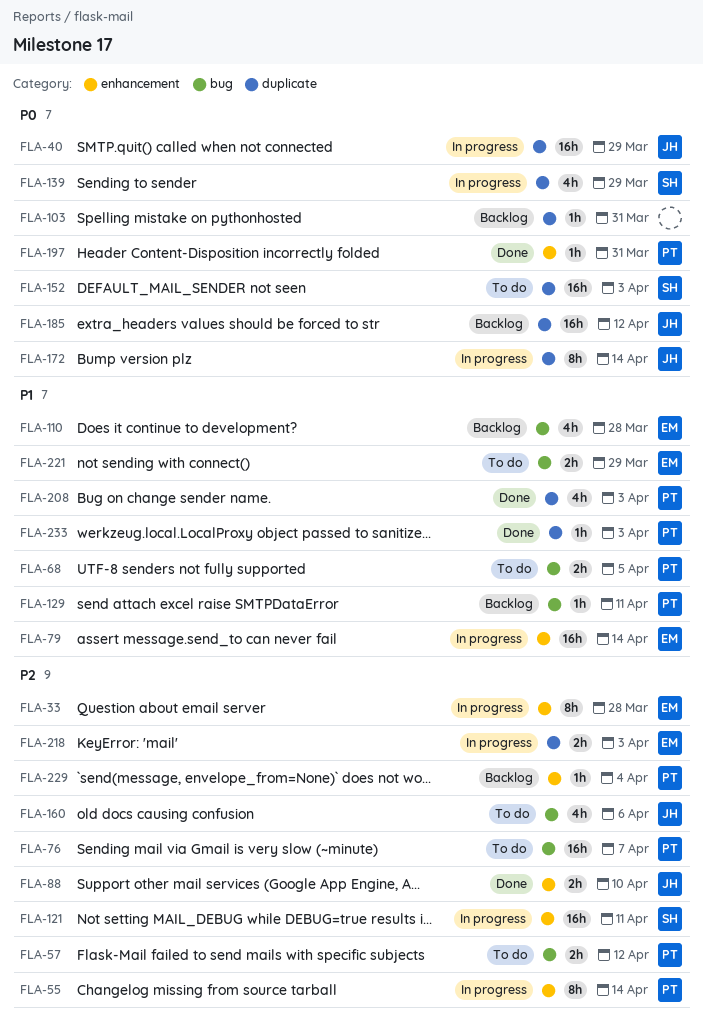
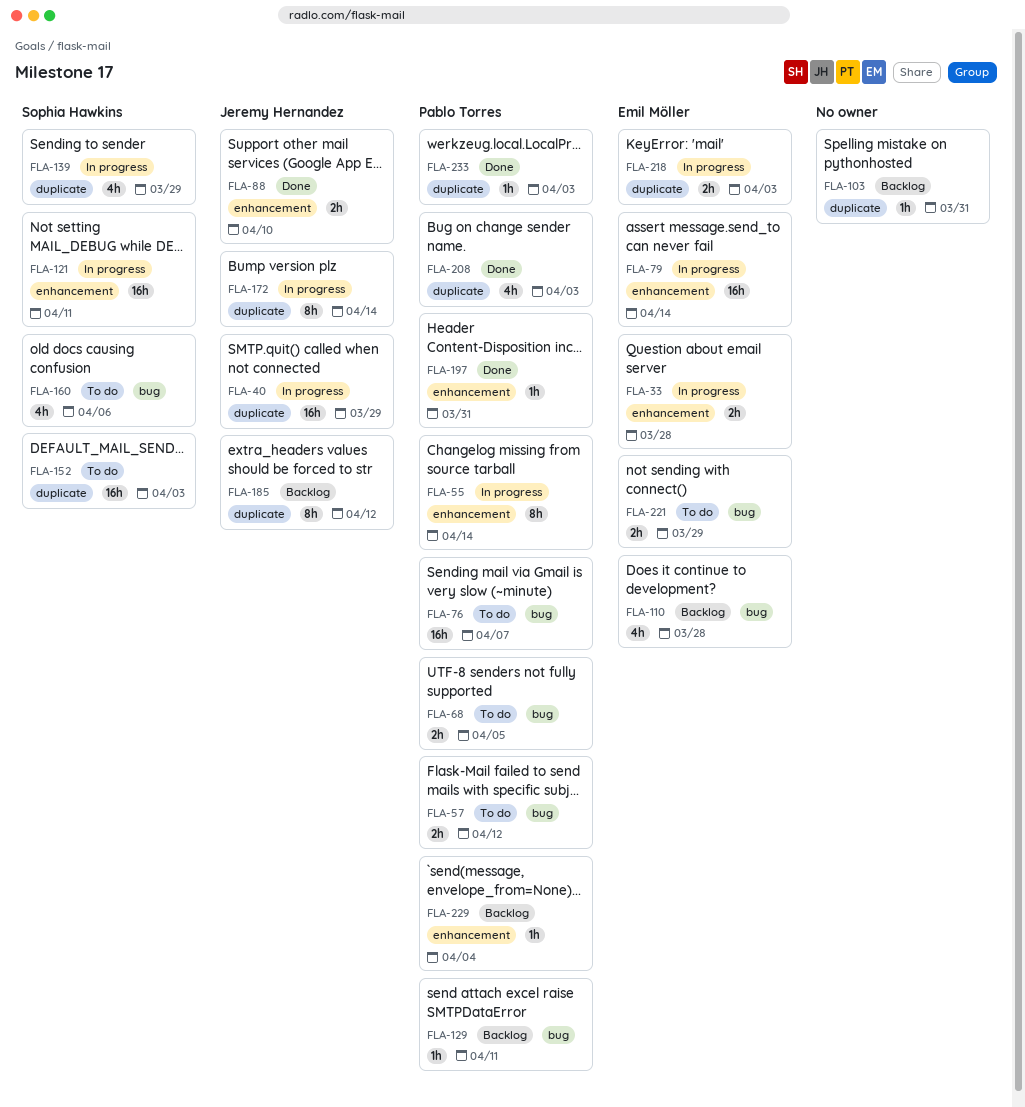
FLA-33, estimate: 8h -> 2h
FLA-160, owner: Jeremy Hernandez -> Sophia Hawkins
FLA-185, estimate: 16h -> 8h

